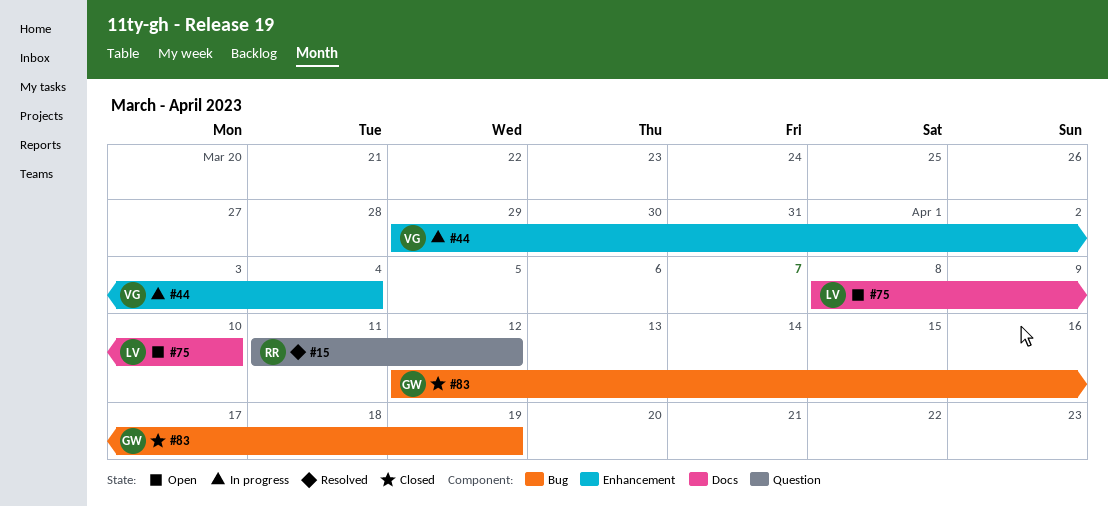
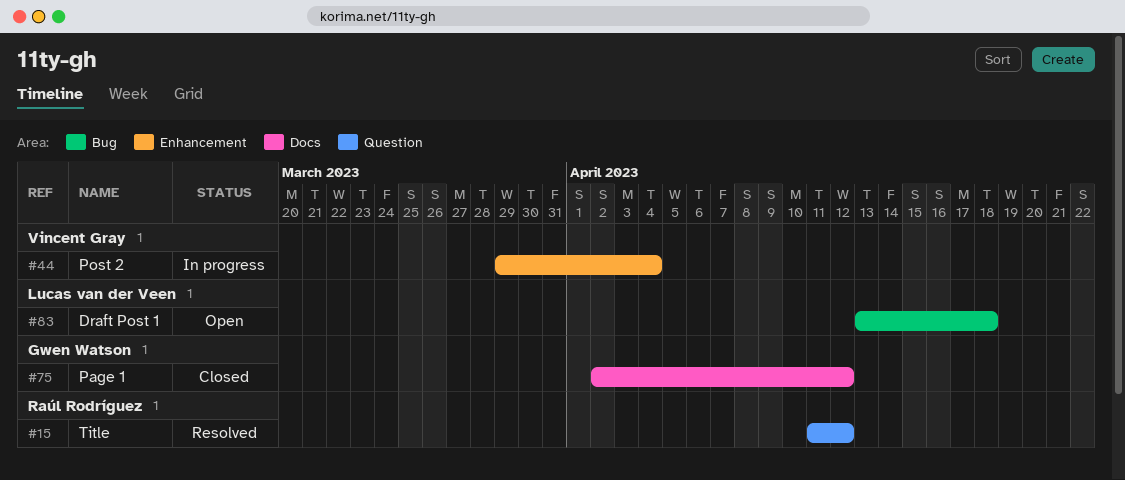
#75, status: Open -> Closed
#75, owner: Lucas van der Veen -> Gwen Watson
#75, start: Apr 8 -> Apr 2
#75, due: Apr 10 -> Apr 12
#83, status: Closed -> Open
#83, owner: Gwen Watson -> Lucas van der Veen
#83, start: Apr 12 -> Apr 13
#83, due: Apr 19 -> Apr 18

